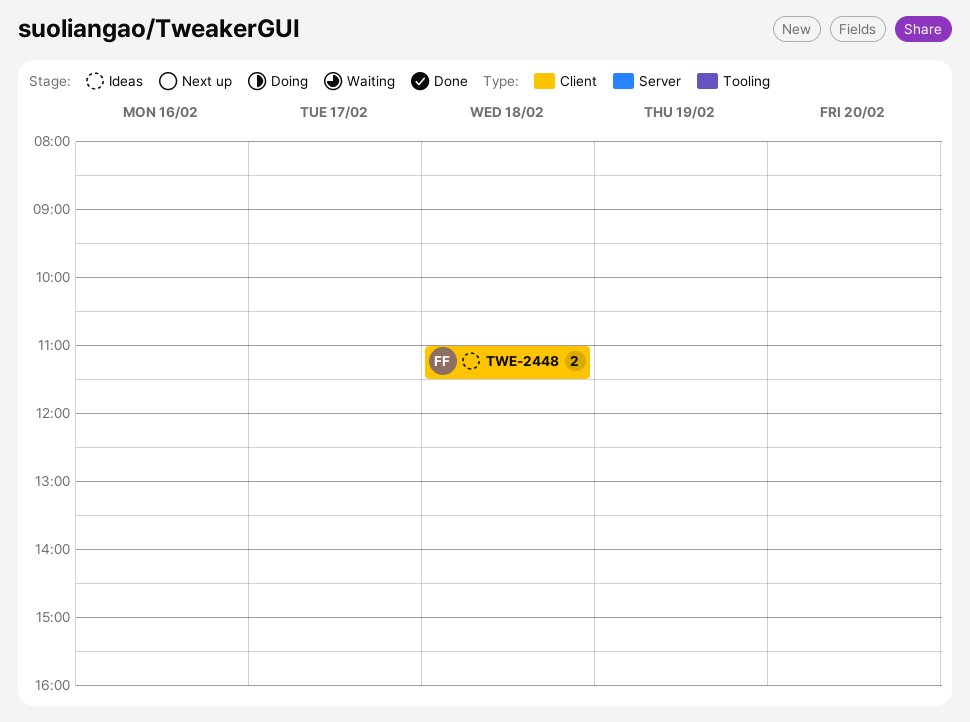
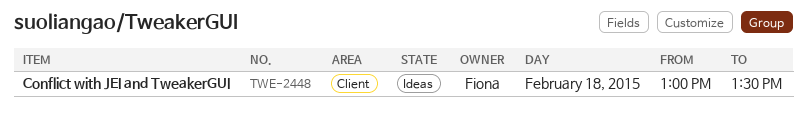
TWE-2448, begins: 11:00 -> 13:00
TWE-2448, ends: 11:30 -> 13:30

